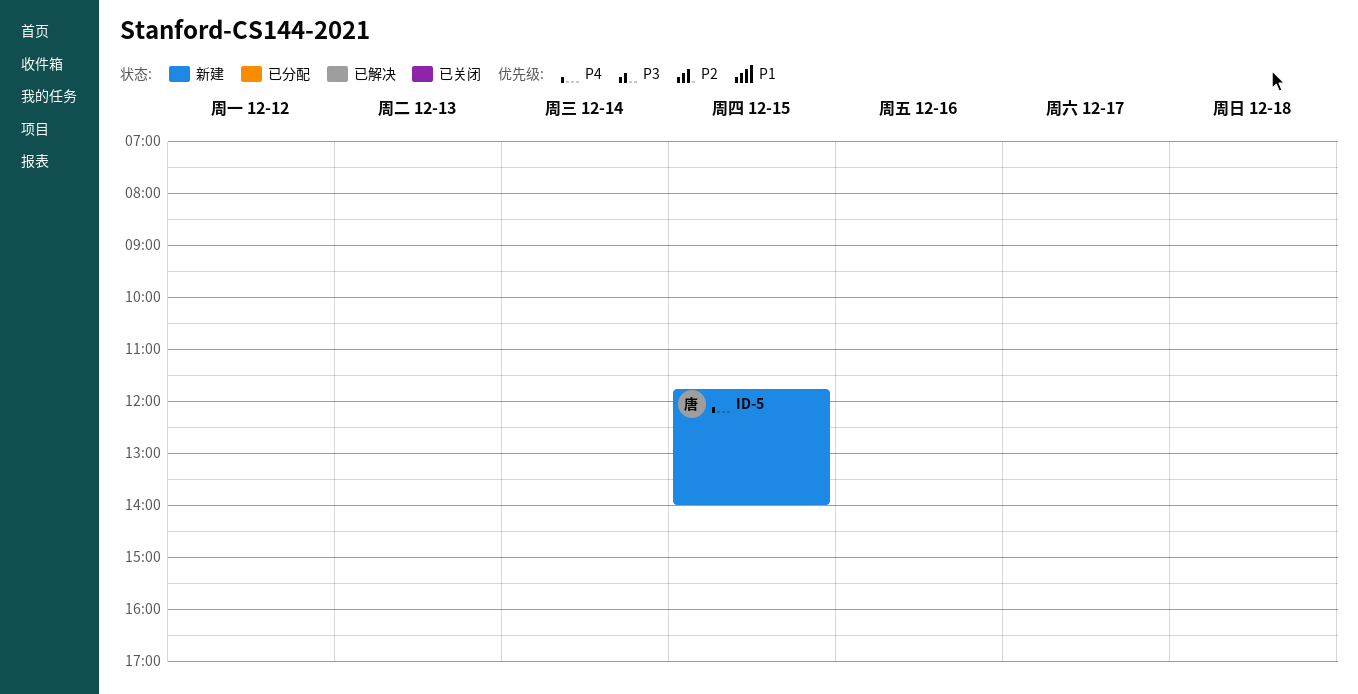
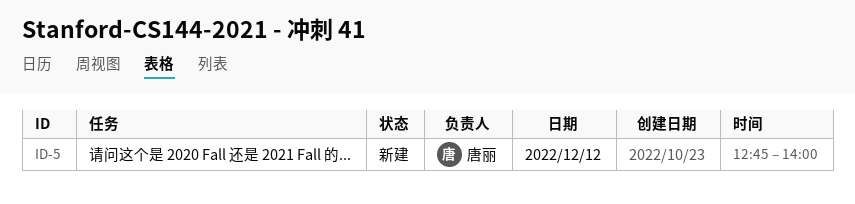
ID-5, day: Dec 15 -> Dec 12
ID-5, begins: 11:45 -> 12:45

